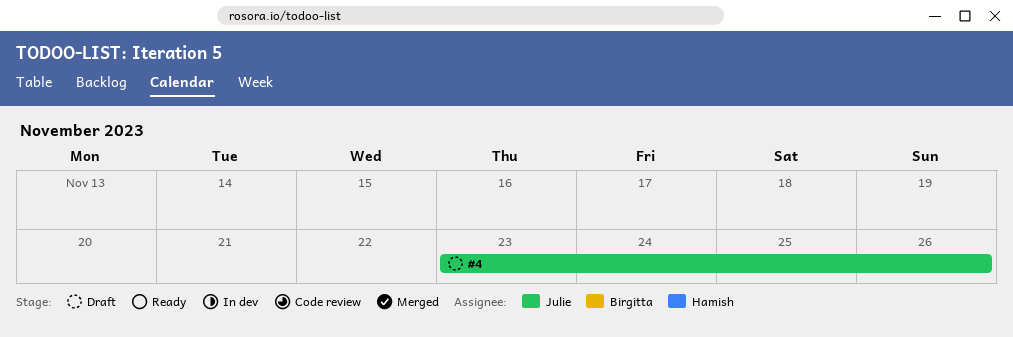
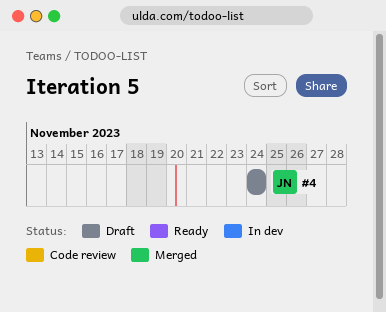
#4, start: Nov 23 -> Nov 24
#4, due: Nov 26 -> Nov 24

